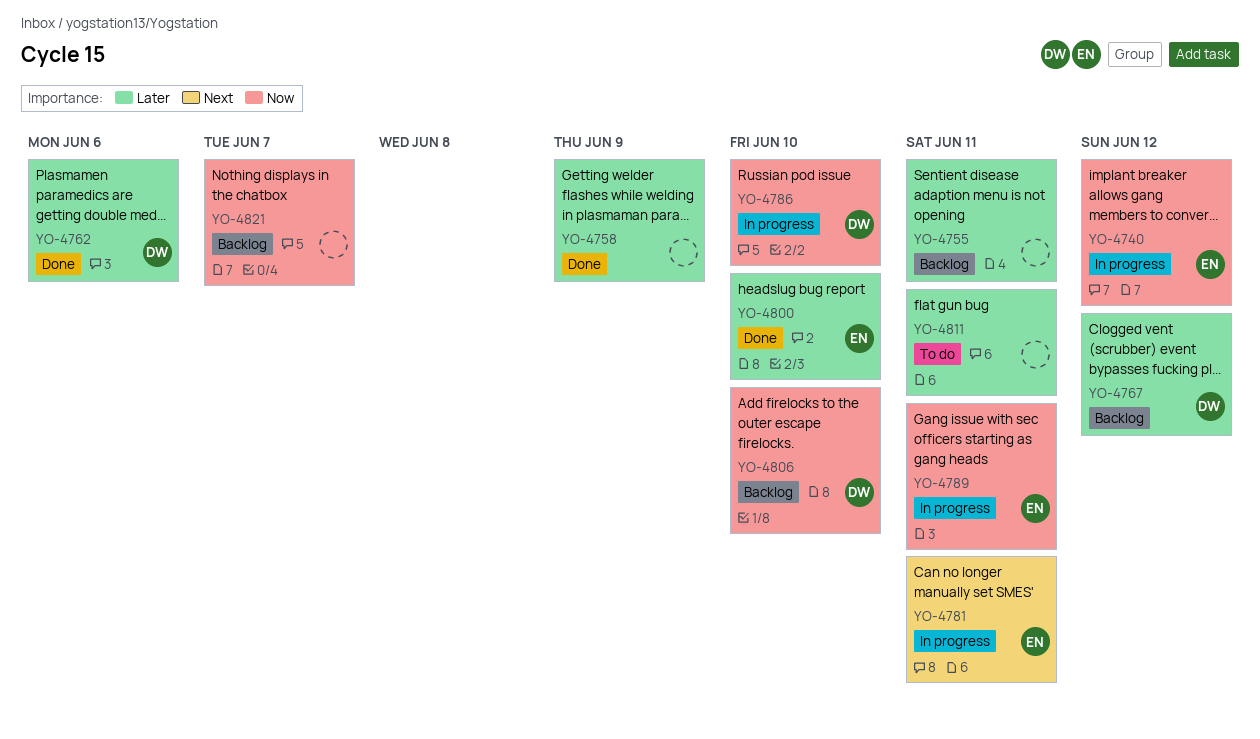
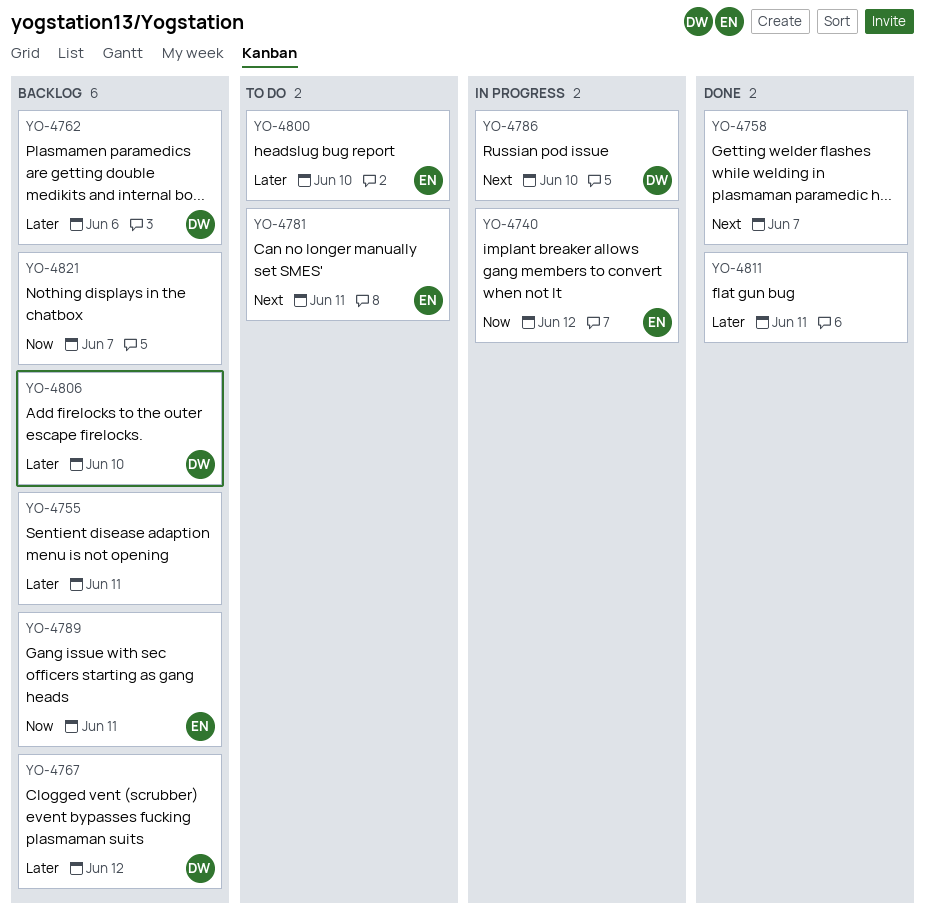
YO-4758, priority: Later -> Next
YO-4758, due: Jun 9 -> Jun 7
YO-4762, status: Done -> Backlog
YO-4781, status: In progress -> To do
YO-4786, priority: Now -> Next
YO-4789, status: In progress -> Backlog
YO-4800, status: Done -> To do
YO-4806, priority: Now -> Later
YO-4811, status: To do -> Done

